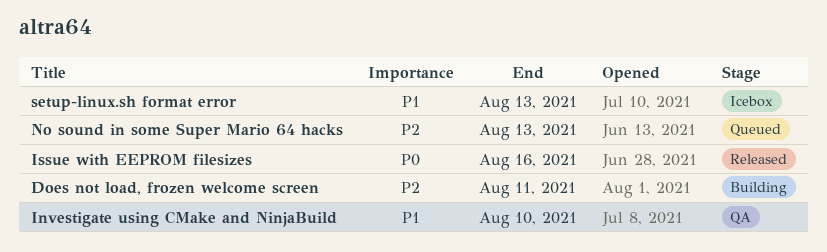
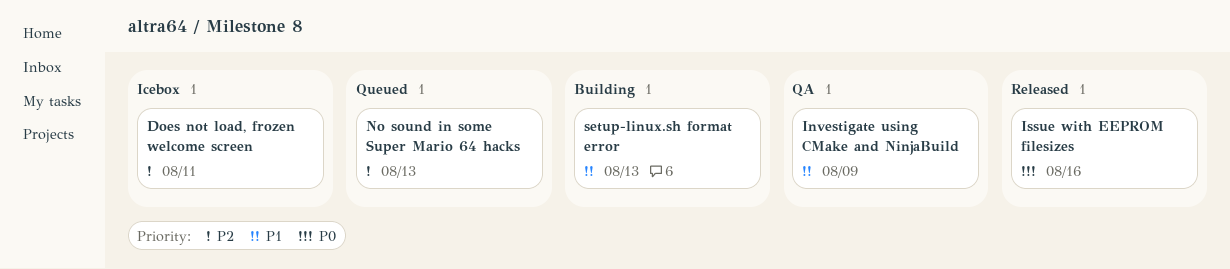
Does not load, frozen welcome screen, status: Building -> Icebox
Investigate using CMake and NinjaBuild, due: Aug 10 -> Aug 9
setup-linux.sh format error, status: Icebox -> Building

